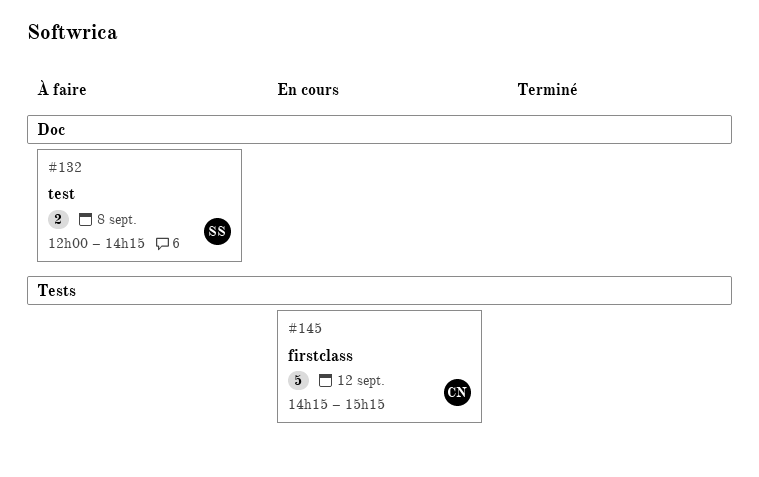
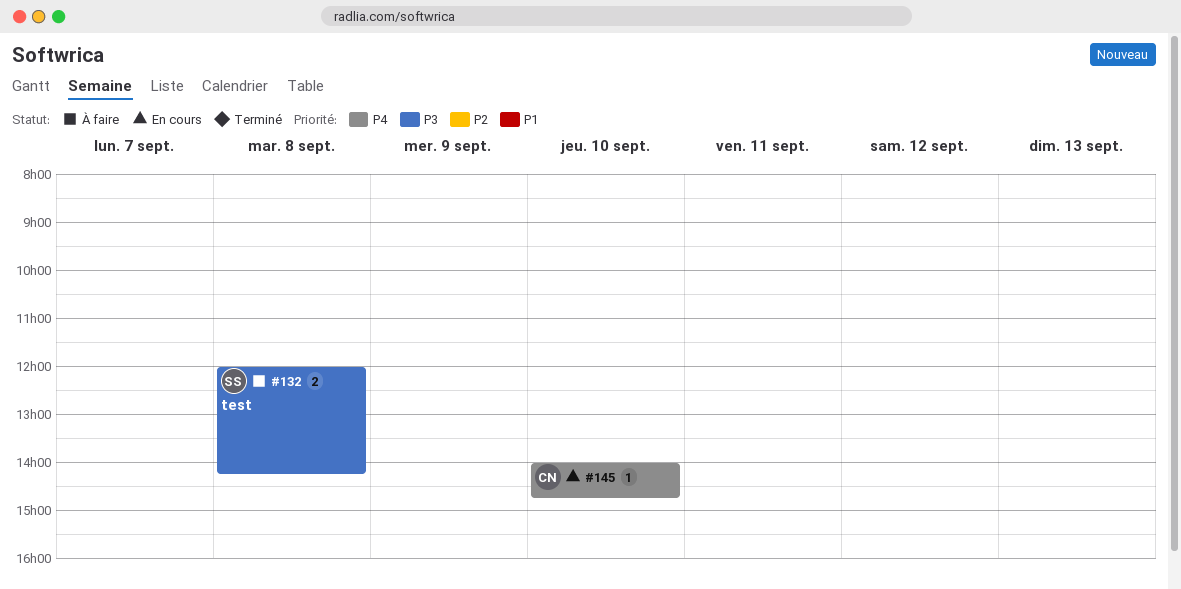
#145, estimate: 5 -> 1
#145, day: Sep 12 -> Sep 10
#145, begins: 14:15 -> 14:00
#145, ends: 15:15 -> 14:45

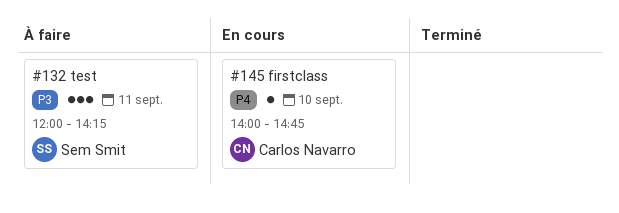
#132, estimate: 2 -> 3
#132, day: Sep 8 -> Sep 11

